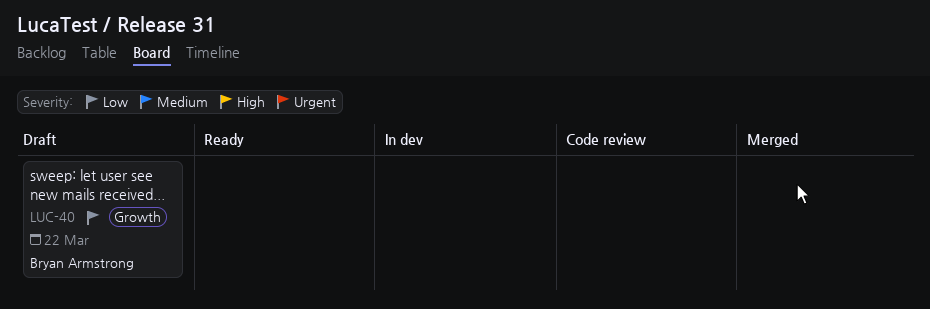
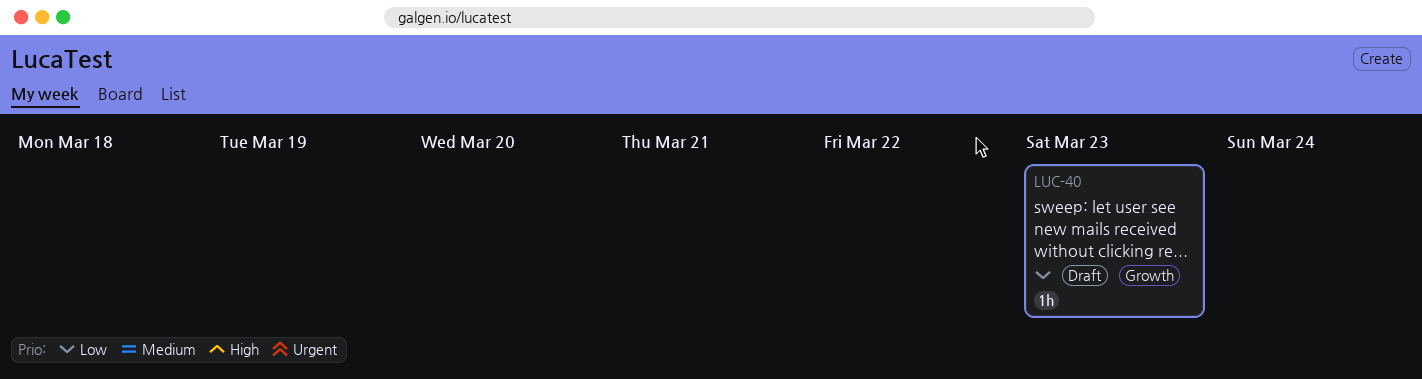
LUC-40, due: Mar 22 -> Mar 23

